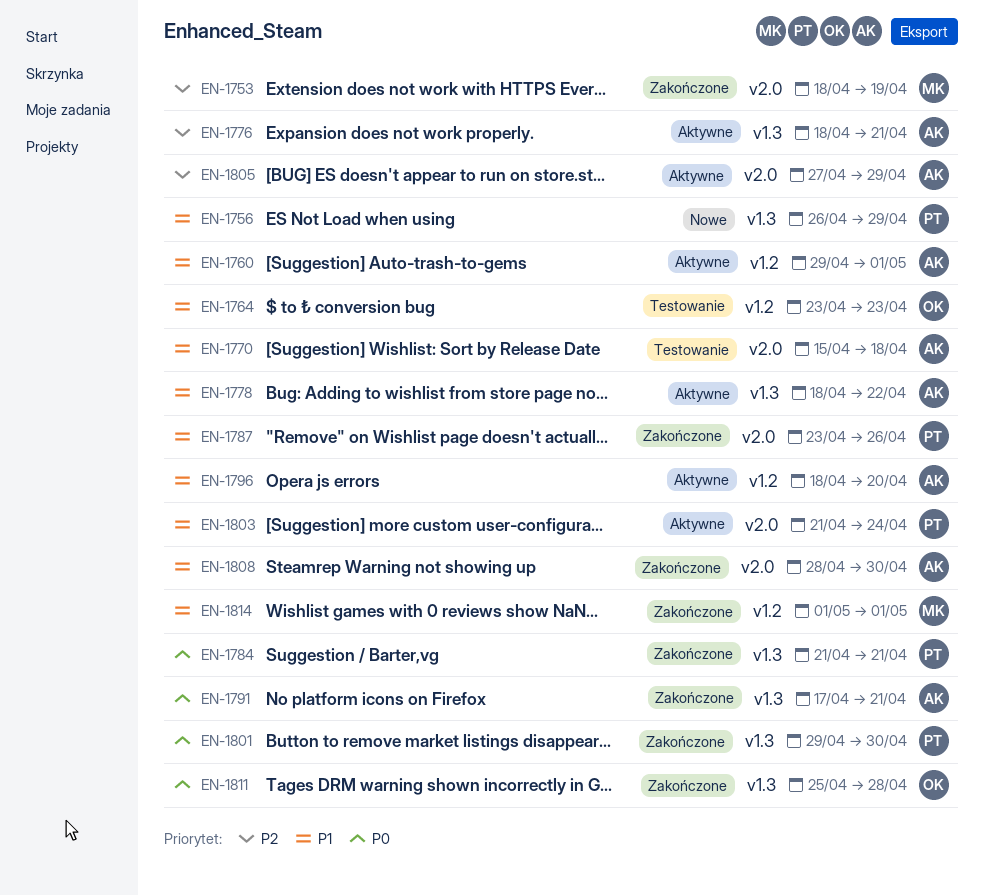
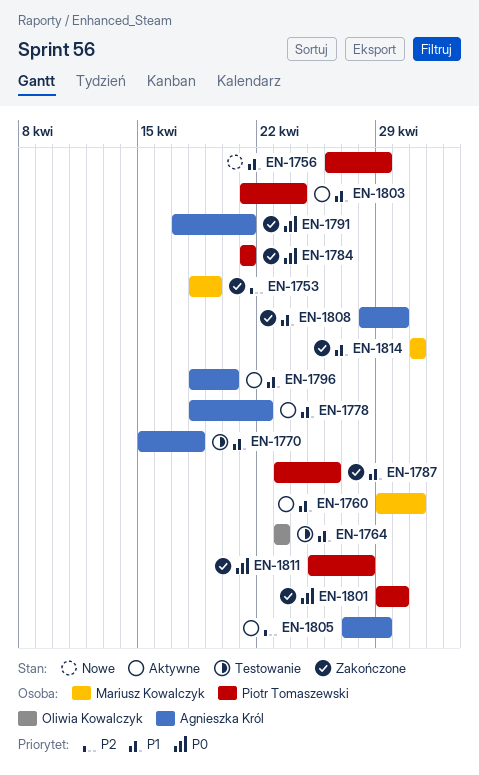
EN-1760, owner: Agnieszka Król -> Mariusz Kowalczyk
EN-1776: present -> none
EN-1811, owner: Oliwia Kowalczyk -> Piotr Tomaszewski

